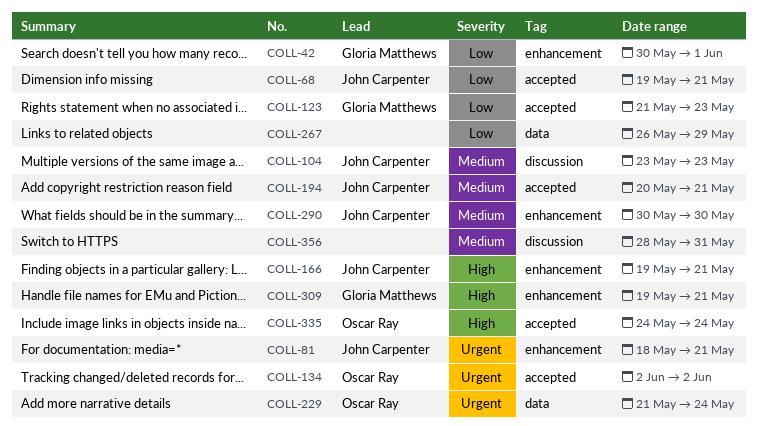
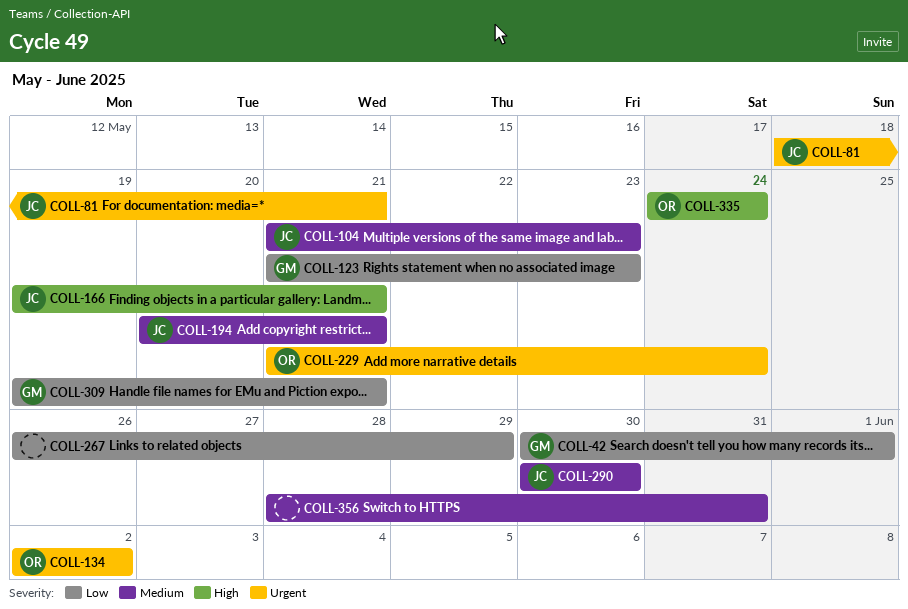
COLL-68: present -> none
COLL-104, start: May 23 -> May 21
COLL-309, priority: High -> Low

